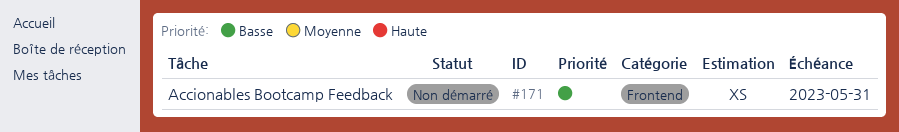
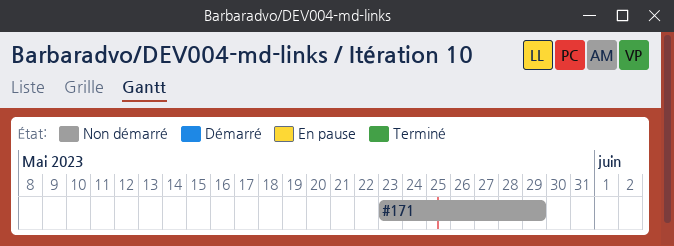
#171, due: May 31 -> May 29

